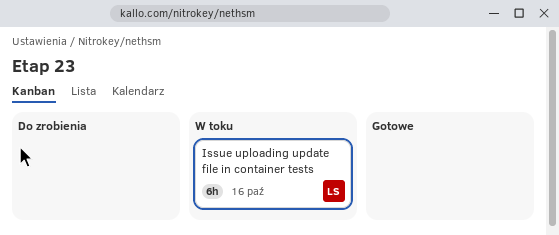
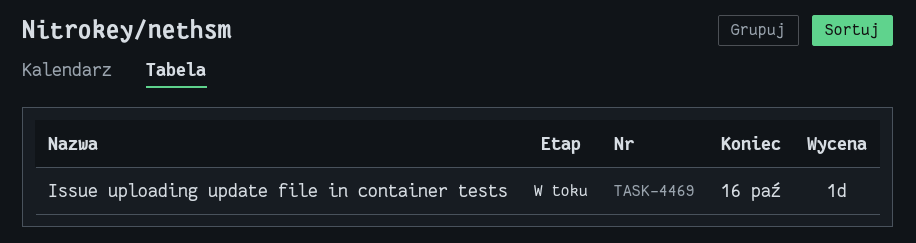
Issue uploading update file in container tests, estimate: 6h -> 1d

